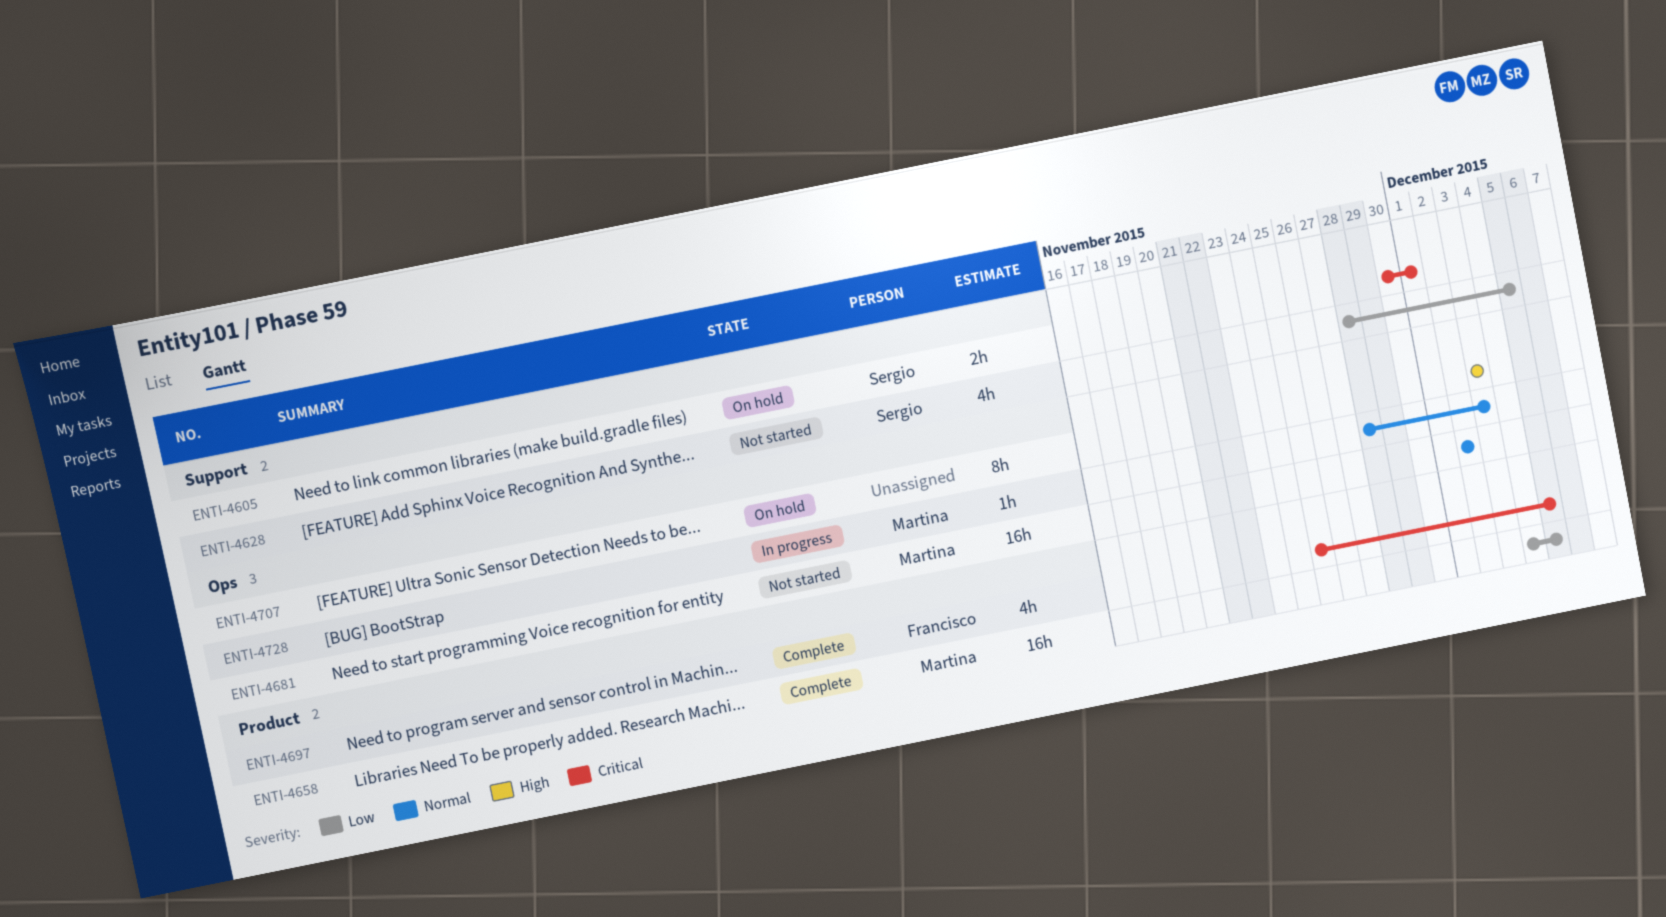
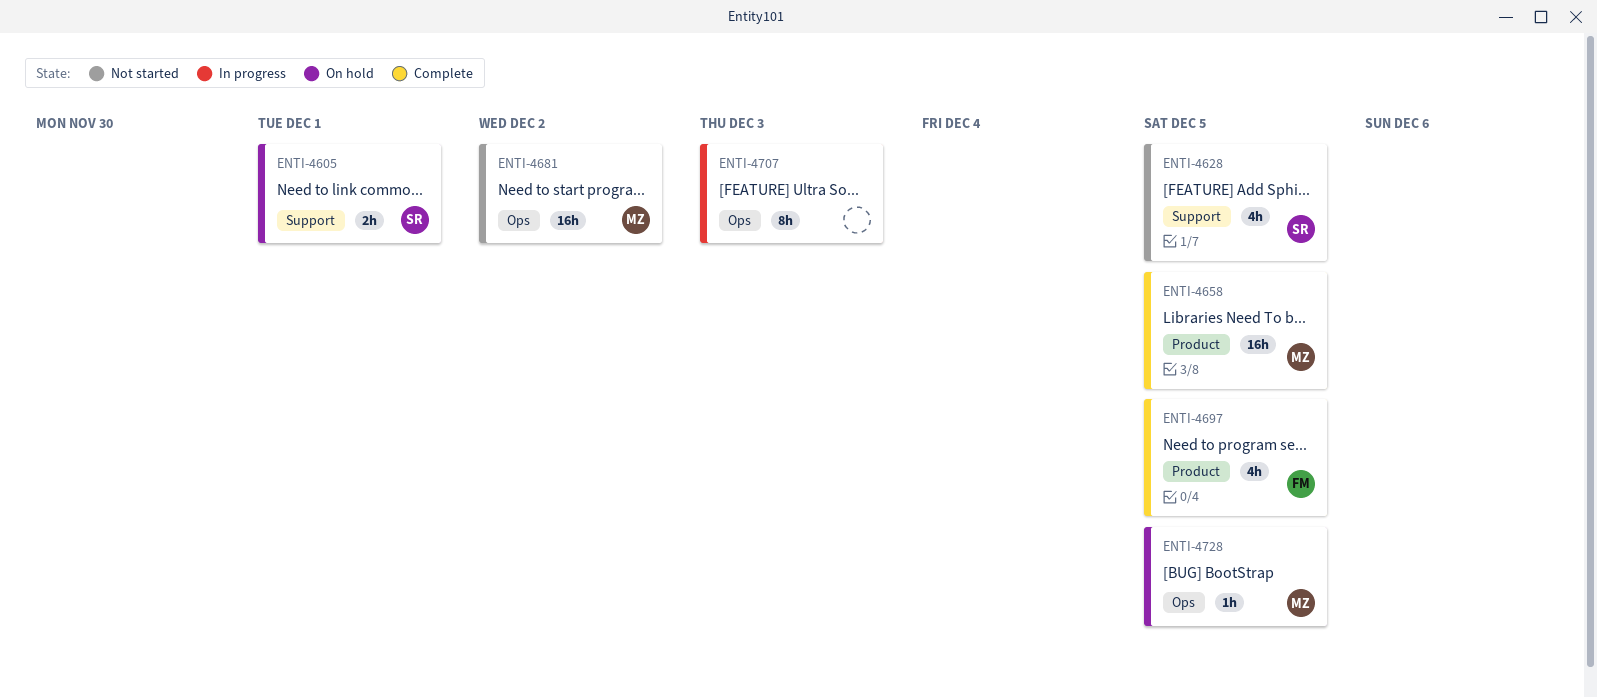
ENTI-4707, status: On hold -> In progress
ENTI-4728, status: In progress -> On hold
ENTI-4728, due: Dec 3 -> Dec 5

